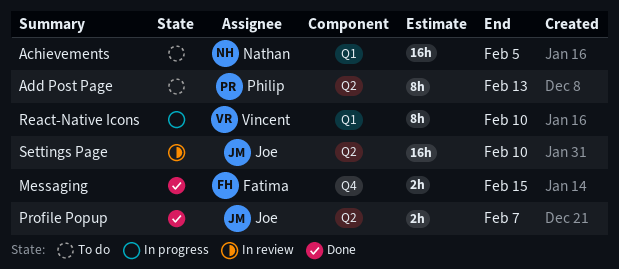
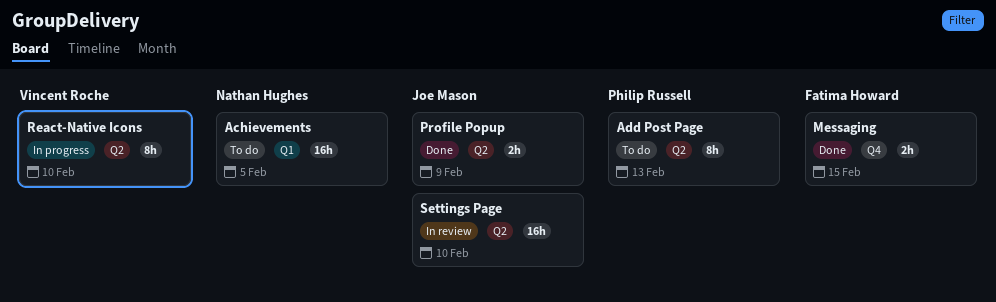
Profile Popup, due: Feb 7 -> Feb 9
React-Native Icons, label: Q1 -> Q2

